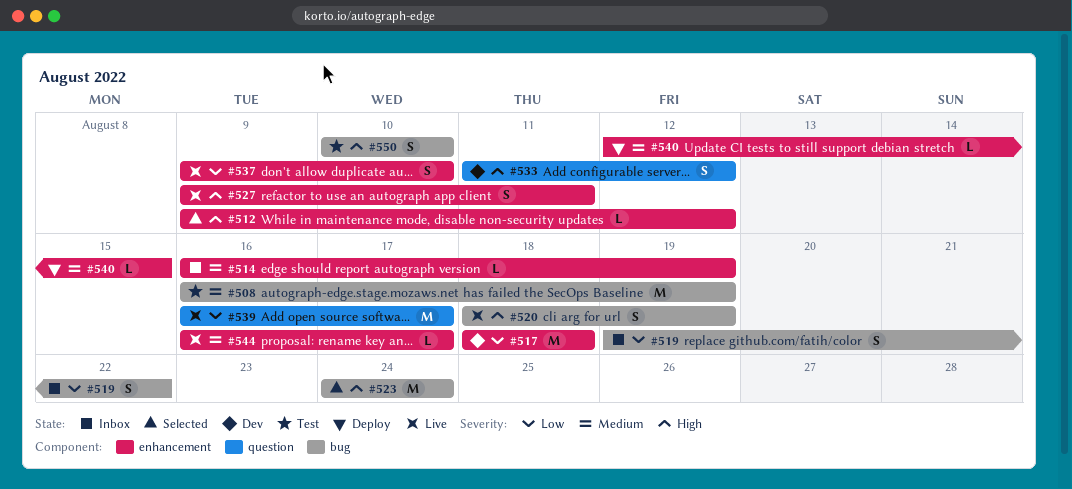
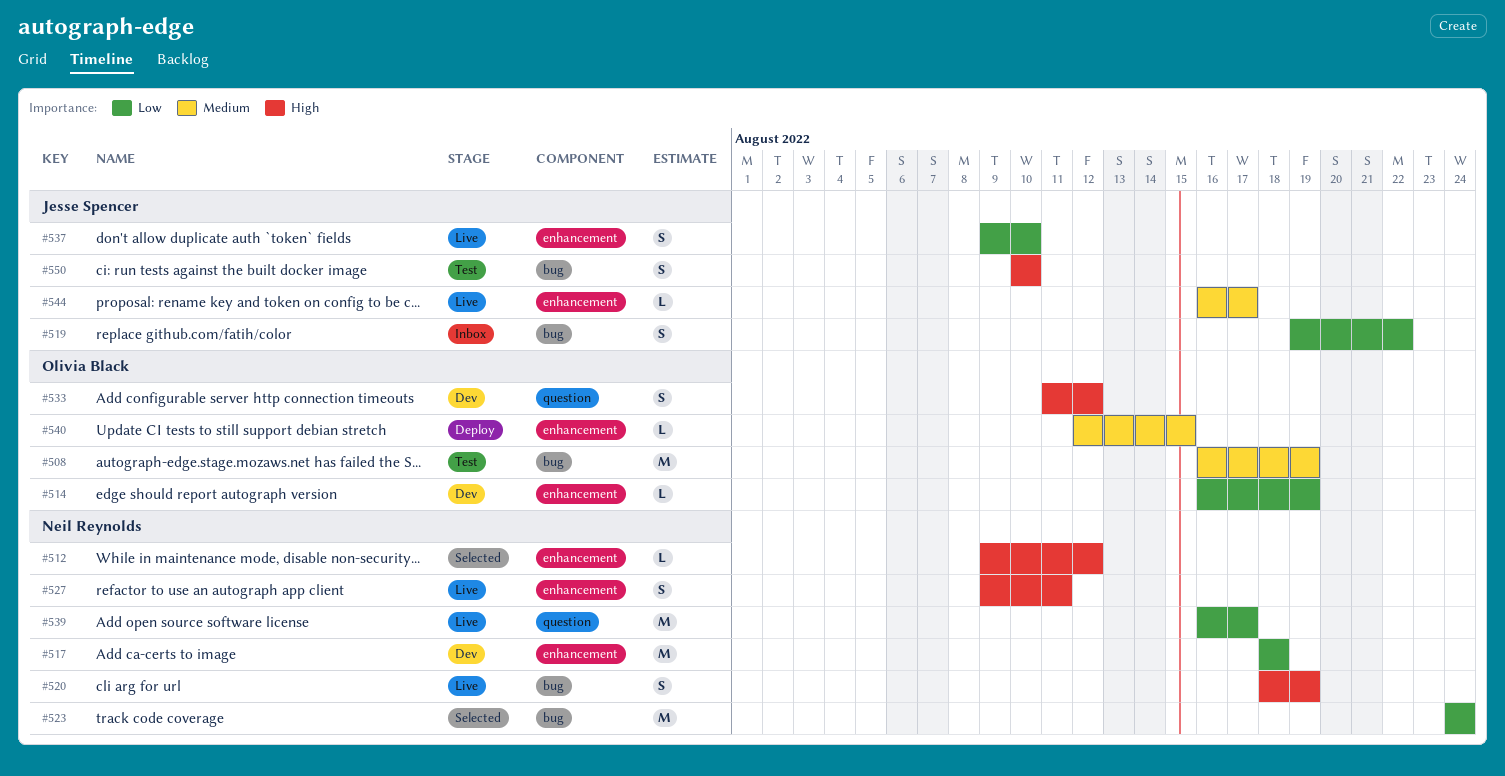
#514, status: Inbox -> Dev
#514, priority: Medium -> Low
#523, priority: High -> Low

